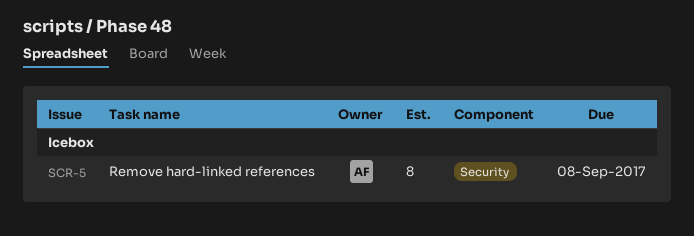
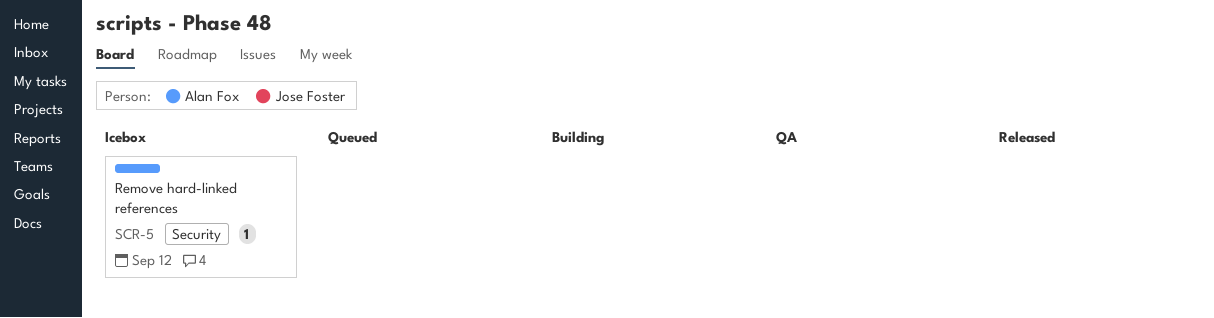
SCR-5, estimate: 8 -> 1
SCR-5, due: Sep 8 -> Sep 12

